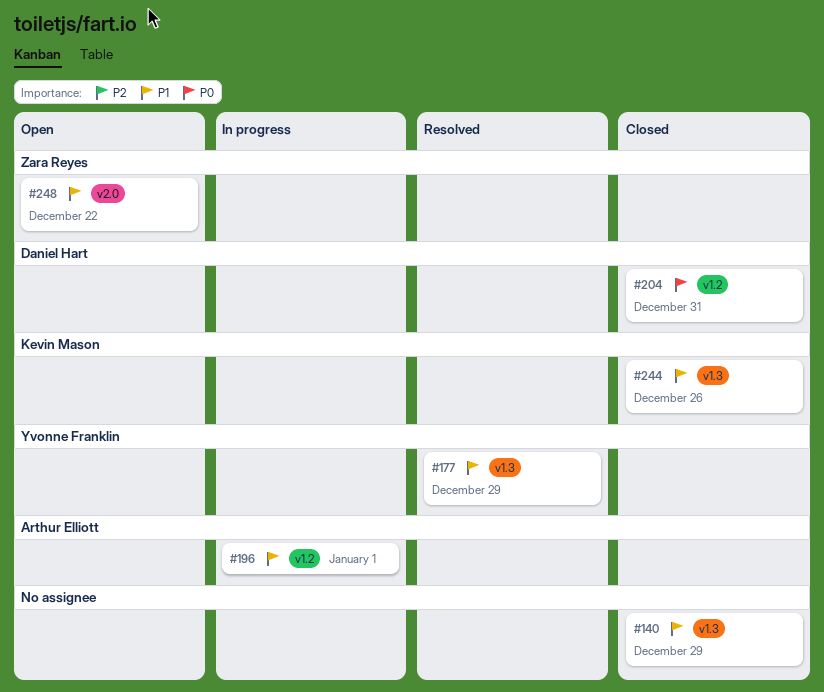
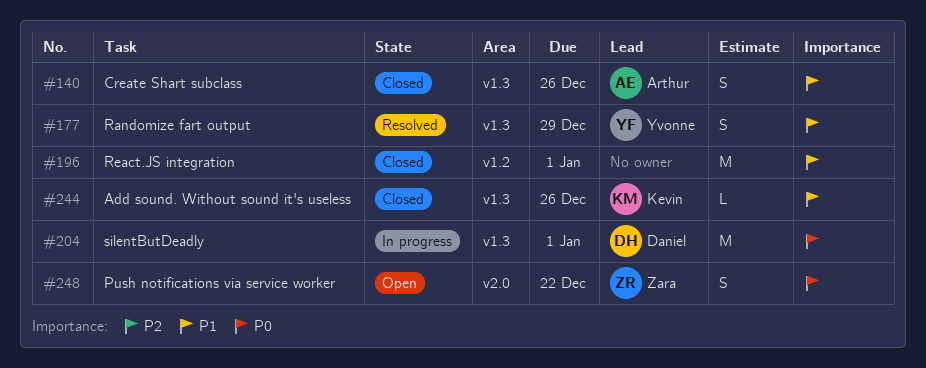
#140, owner: none -> Arthur Elliott
#140, due: Dec 29 -> Dec 26
#196, status: In progress -> Closed
#196, owner: Arthur Elliott -> none
#204, status: Closed -> In progress
#204, label: v1.2 -> v1.3
#204, due: Dec 31 -> Jan 1
#248, priority: P1 -> P0

